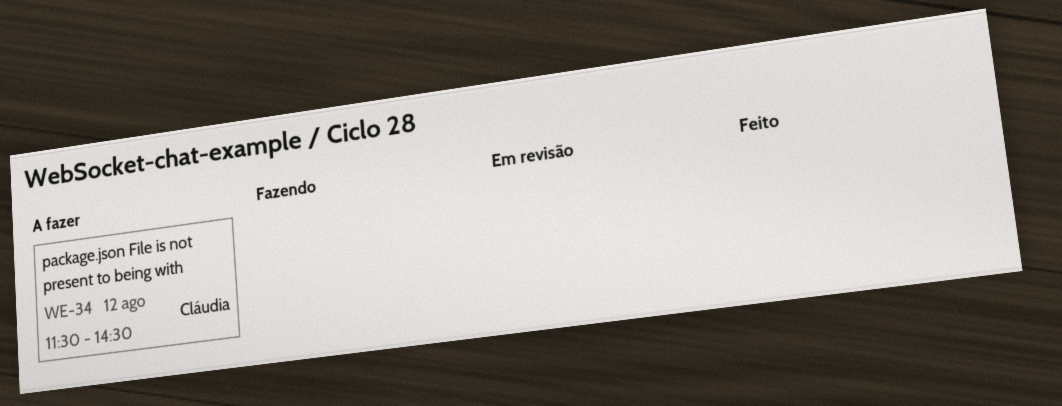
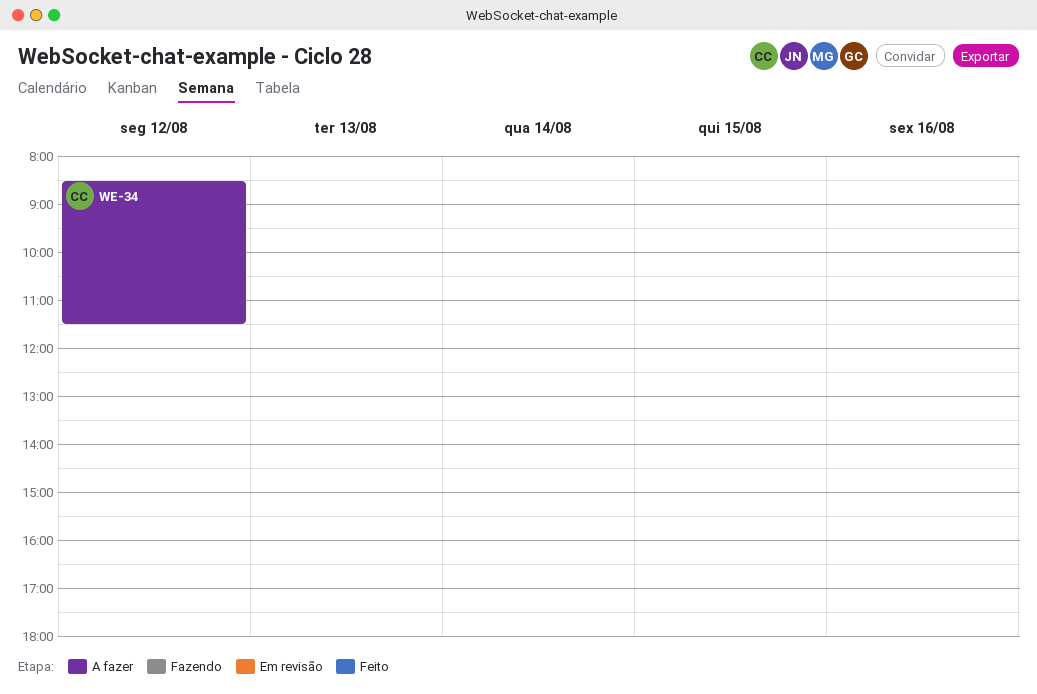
WE-34, begins: 11:30 -> 08:30
WE-34, ends: 14:30 -> 11:30

